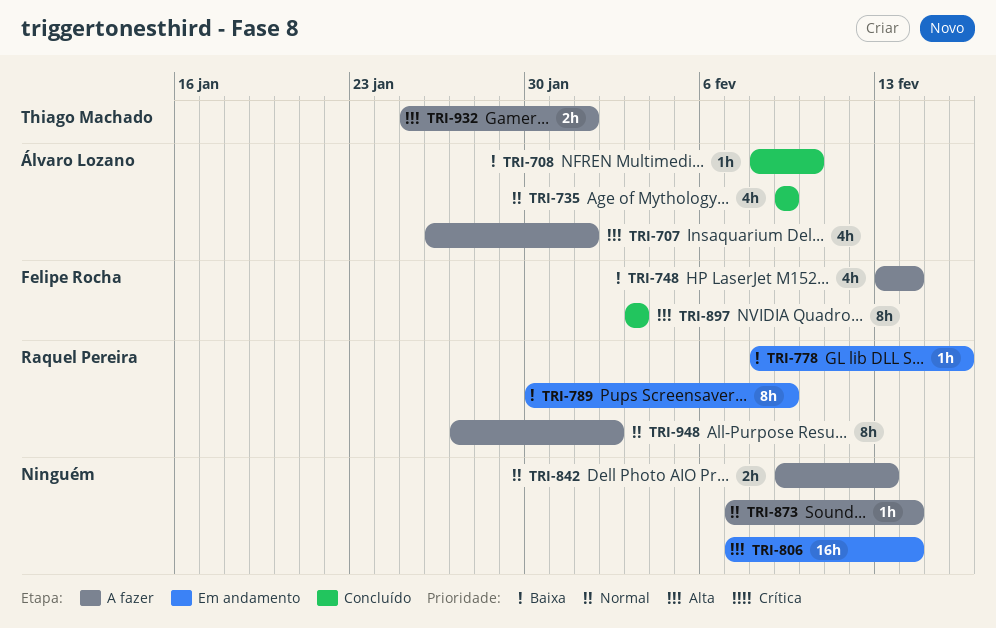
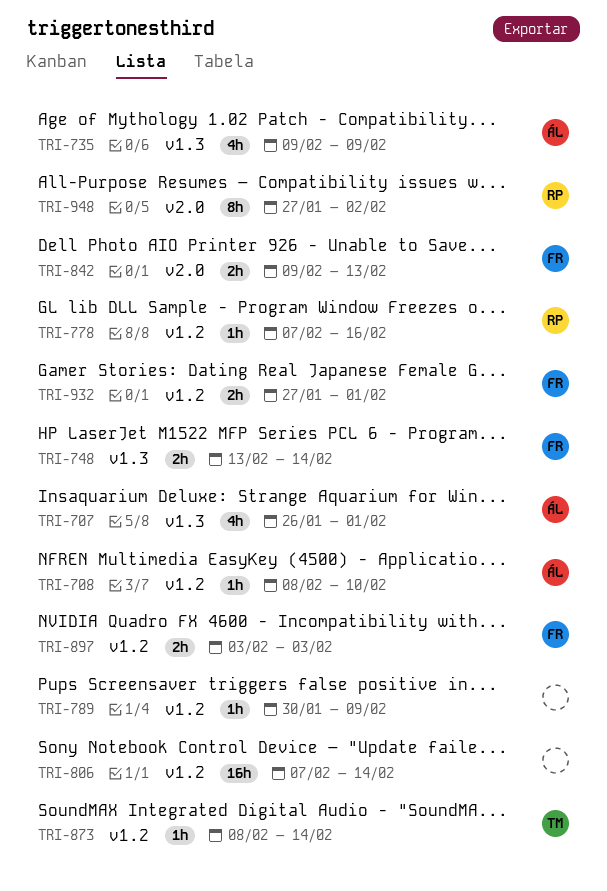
TRI-748, estimate: 4h -> 2h
TRI-778, start: Feb 8 -> Feb 7
TRI-789, owner: Raquel Pereira -> none
TRI-789, estimate: 8h -> 1h
TRI-842, owner: none -> Felipe Rocha
TRI-873, owner: none -> Thiago Machado
TRI-873, start: Feb 7 -> Feb 8
TRI-897, estimate: 8h -> 2h
TRI-932, owner: Thiago Machado -> Felipe Rocha
TRI-932, start: Jan 25 -> Jan 27

